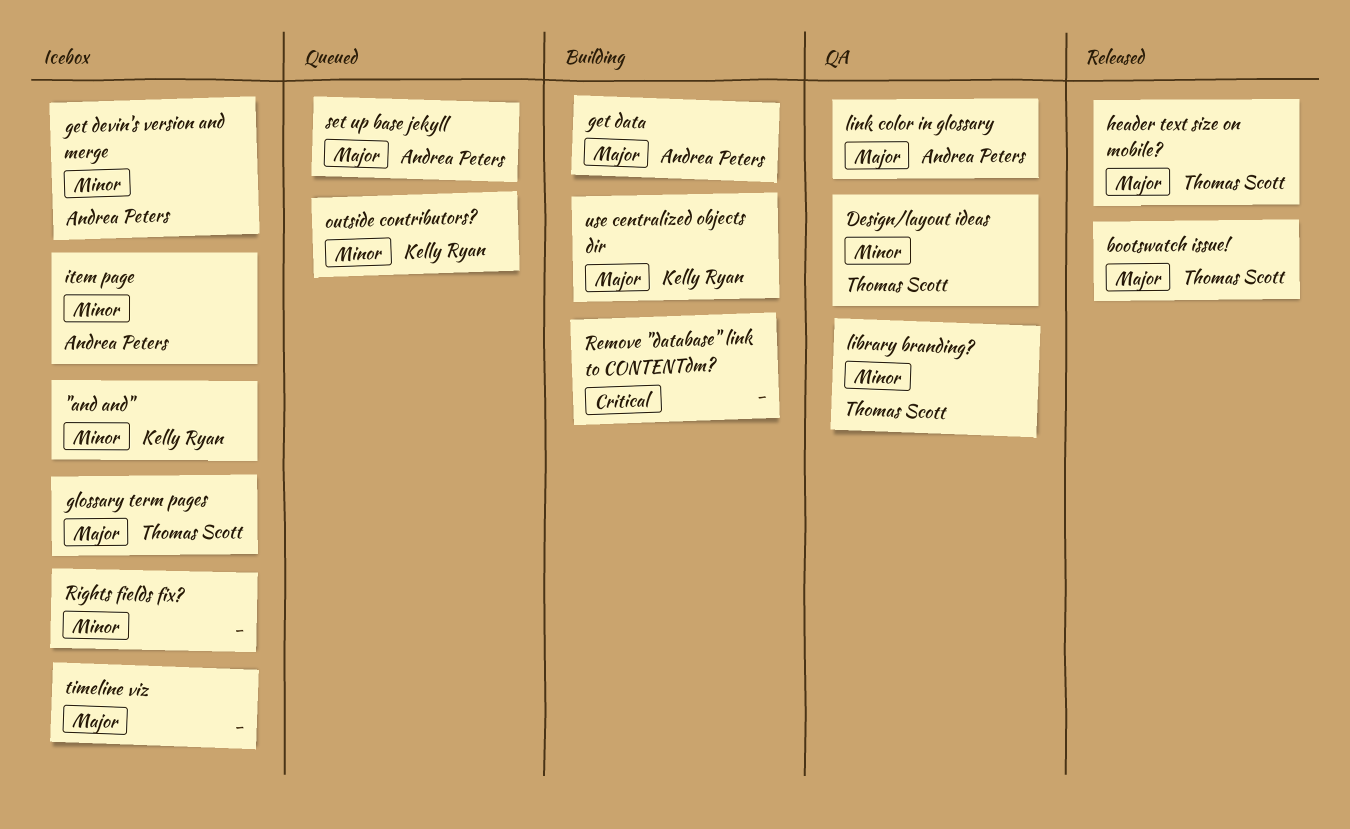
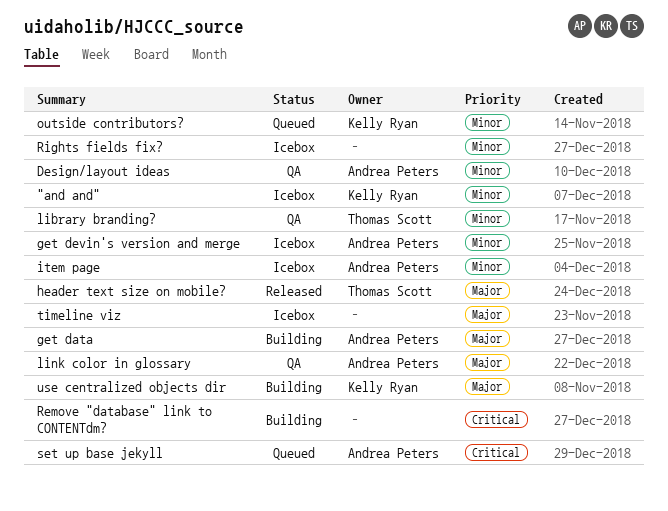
bootswatch issue!: present -> none
Design/layout ideas, owner: Thomas Scott -> Andrea Peters
glossary term pages: present -> none
set up base jekyll, priority: Major -> Critical

